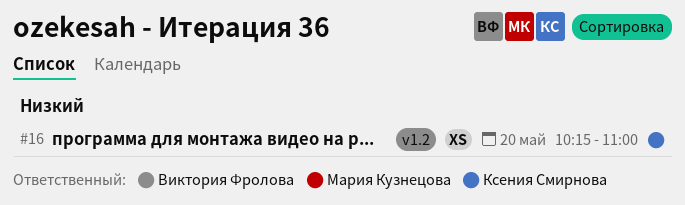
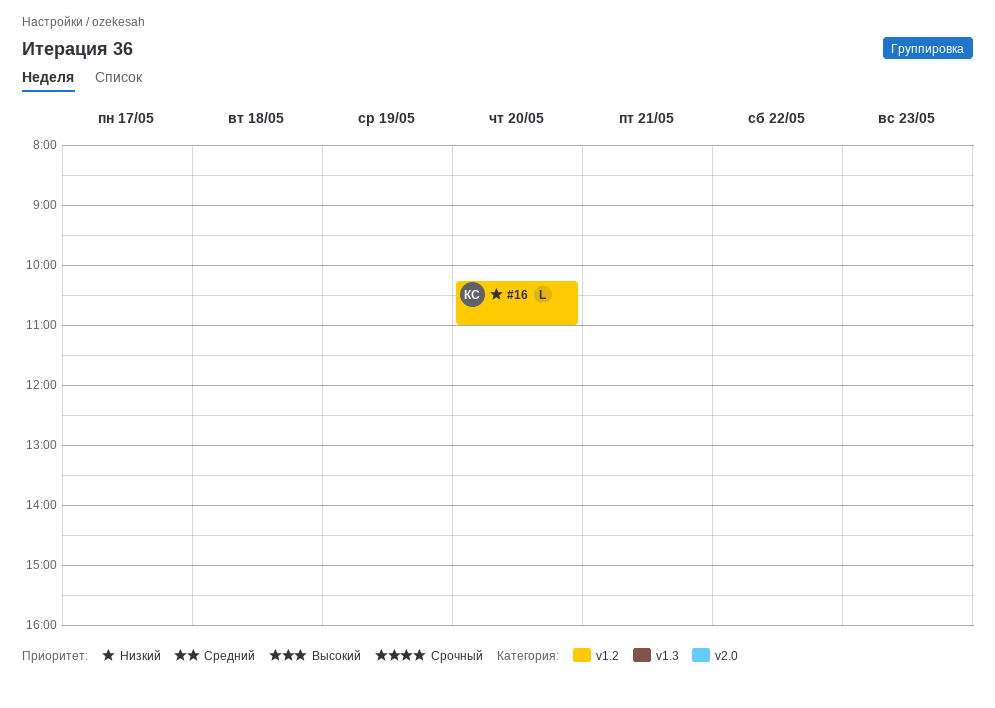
#16, estimate: XS -> L

